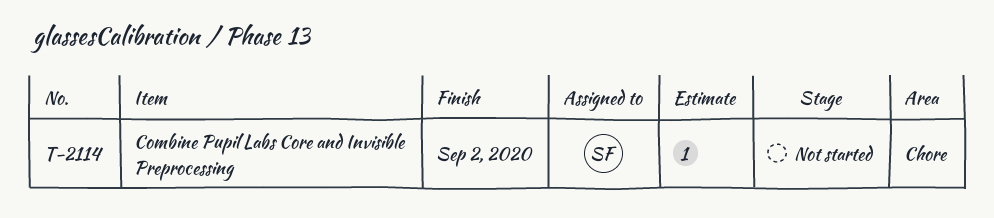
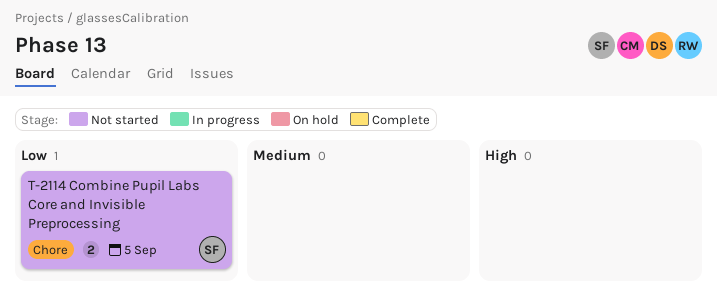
T-2114, estimate: 1 -> 2
T-2114, due: Sep 2 -> Sep 5

